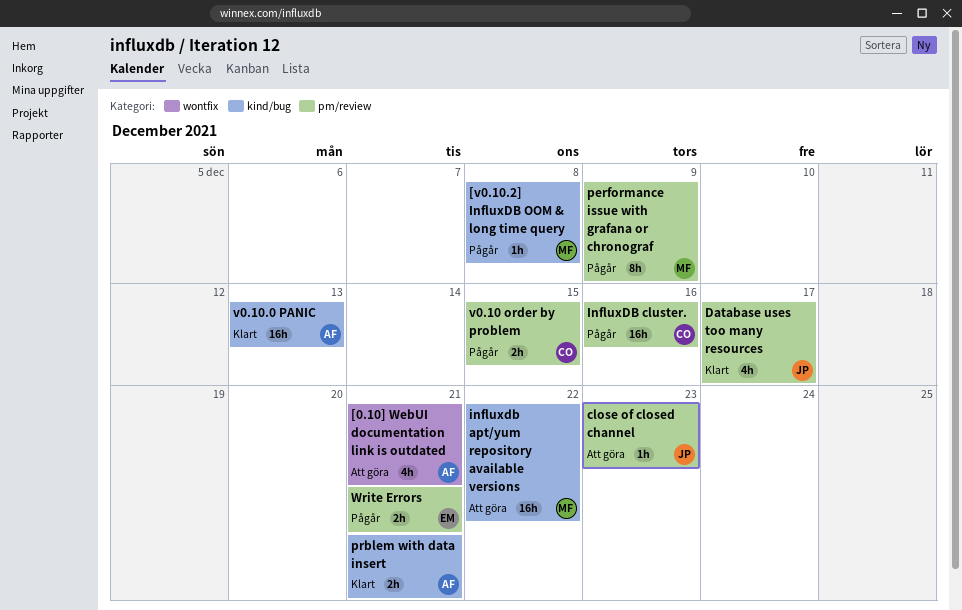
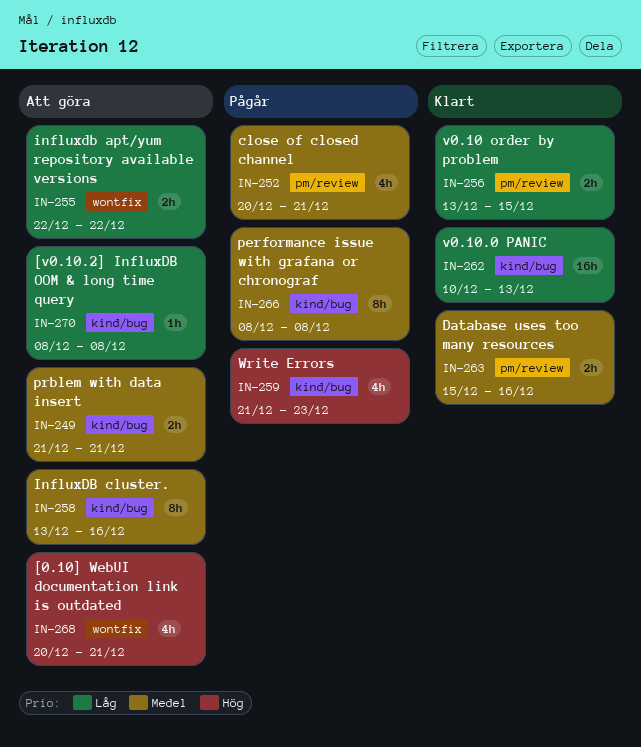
[v0.10.2] InfluxDB OOM & long time query, status: Pågår -> Att göra
close of closed channel, status: Att göra -> Pågår
close of closed channel, estimate: 1h -> 4h
close of closed channel, due: Dec 23 -> Dec 21
Database uses too many resources, estimate: 4h -> 2h
Database uses too many resources, due: Dec 17 -> Dec 16
influxdb apt/yum repository available versions, label: kind/bug -> wontfix
influxdb apt/yum repository available versions, estimate: 16h -> 2h
InfluxDB cluster., status: Pågår -> Att göra
InfluxDB cluster., label: pm/review -> kind/bug
InfluxDB cluster., estimate: 16h -> 8h
performance issue with grafana or chronograf, label: pm/review -> kind/bug
performance issue with grafana or chronograf, due: Dec 9 -> Dec 8
prblem with data insert, status: Klart -> Att göra
v0.10 order by problem, status: Pågår -> Klart
Write Errors, label: pm/review -> kind/bug
Write Errors, estimate: 2h -> 4h
Write Errors, due: Dec 21 -> Dec 23

